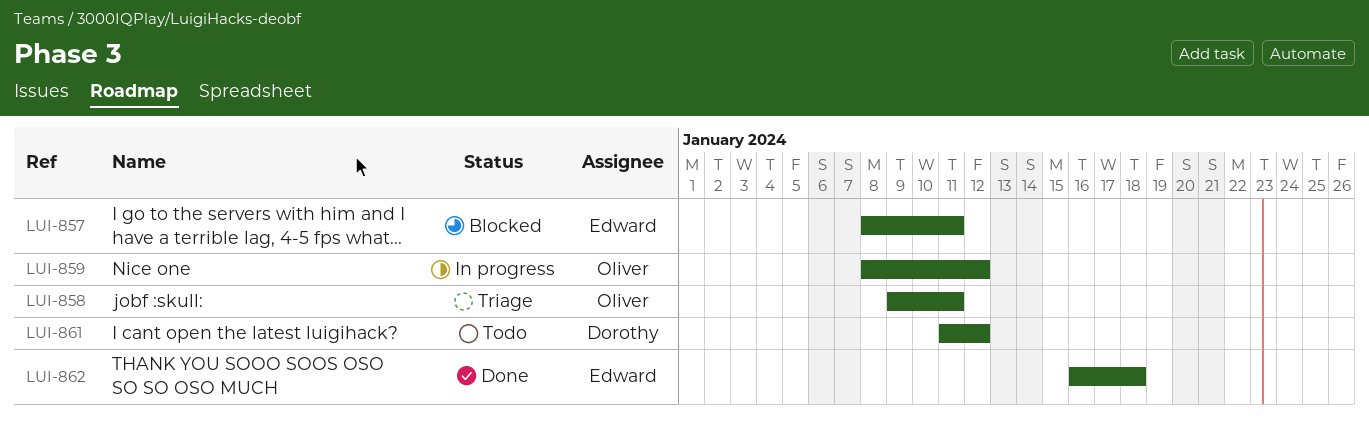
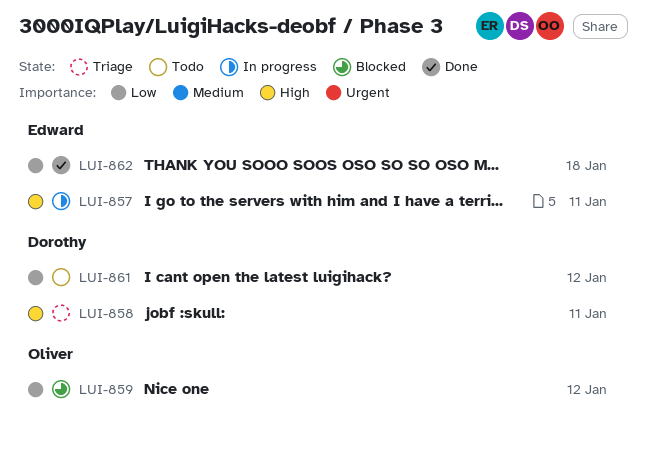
LUI-857, status: Blocked -> In progress
LUI-858, owner: Oliver -> Dorothy
LUI-859, status: In progress -> Blocked

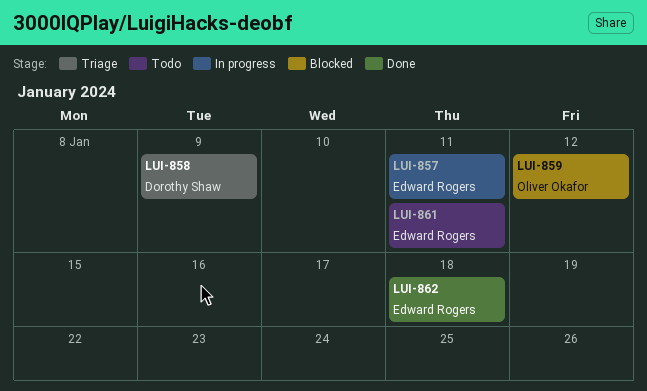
LUI-858, due: Jan 11 -> Jan 9
LUI-861, owner: Dorothy Shaw -> Edward Rogers
LUI-861, due: Jan 12 -> Jan 11

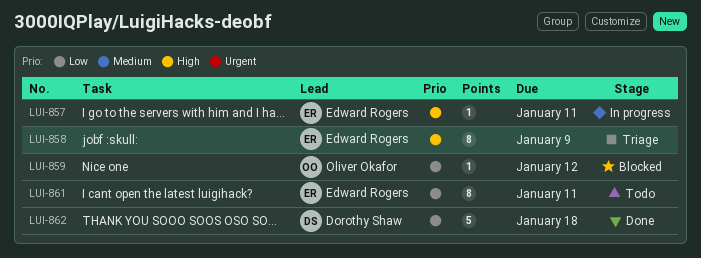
LUI-858, owner: Dorothy Shaw -> Edward Rogers
LUI-862, owner: Edward Rogers -> Dorothy Shaw

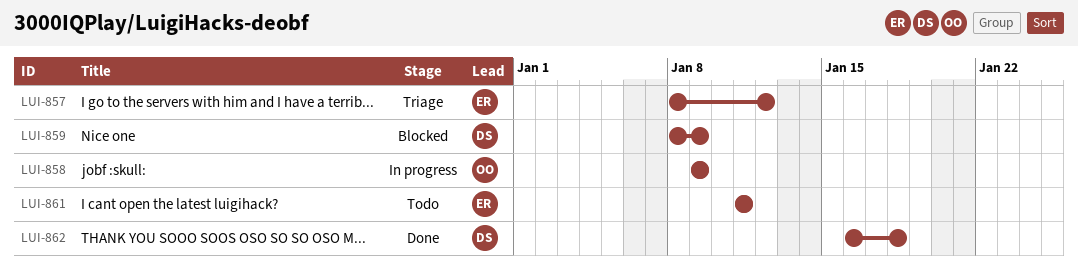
LUI-857, status: In progress -> Triage
LUI-857, due: Jan 11 -> Jan 12
LUI-858, status: Triage -> In progress
LUI-858, owner: Edward Rogers -> Oliver Okafor
LUI-859, owner: Oliver Okafor -> Dorothy Shaw
LUI-859, due: Jan 12 -> Jan 9

